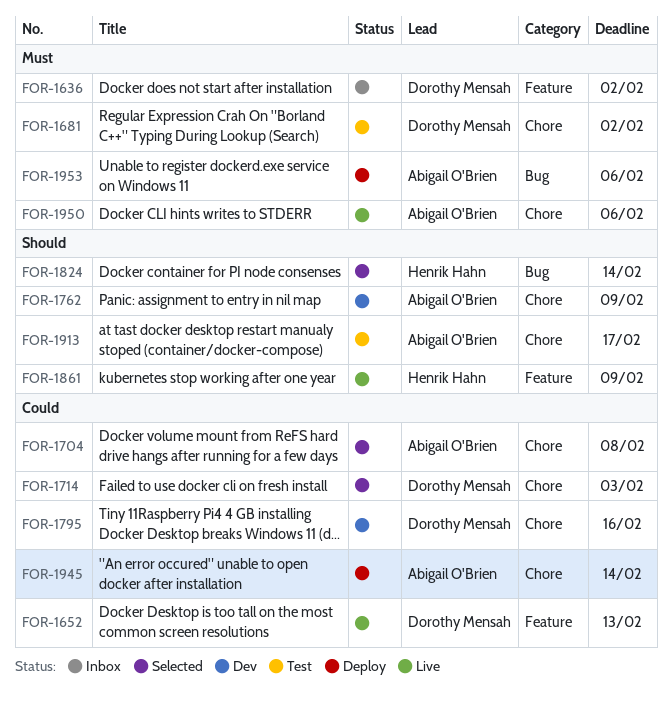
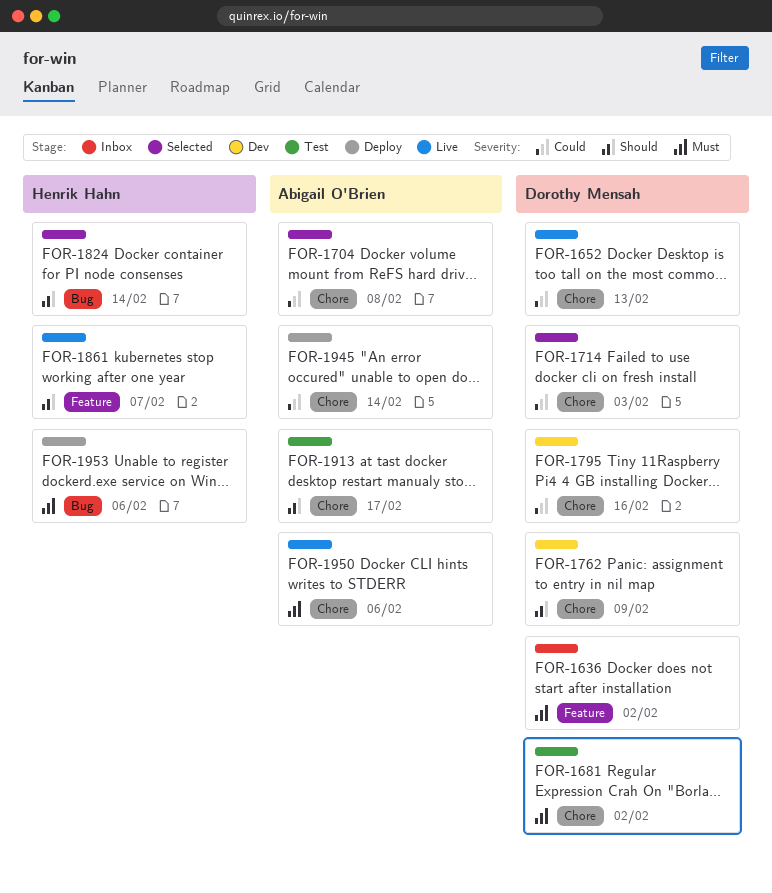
FOR-1652, label: Feature -> Chore
FOR-1762, owner: Abigail O'Brien -> Dorothy Mensah
FOR-1861, due: Feb 9 -> Feb 7
FOR-1953, owner: Abigail O'Brien -> Henrik Hahn

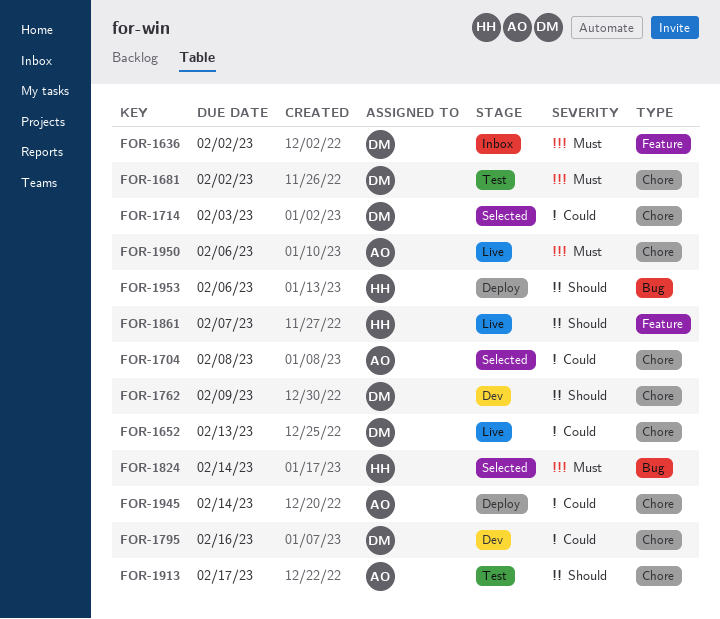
FOR-1824, priority: Should -> Must
FOR-1953, priority: Must -> Should

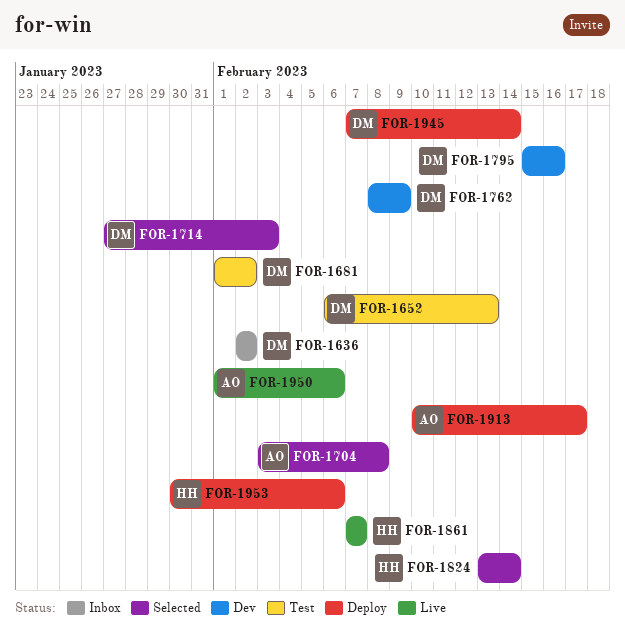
FOR-1652, status: Live -> Test
FOR-1913, status: Test -> Deploy
FOR-1945, owner: AO -> DM

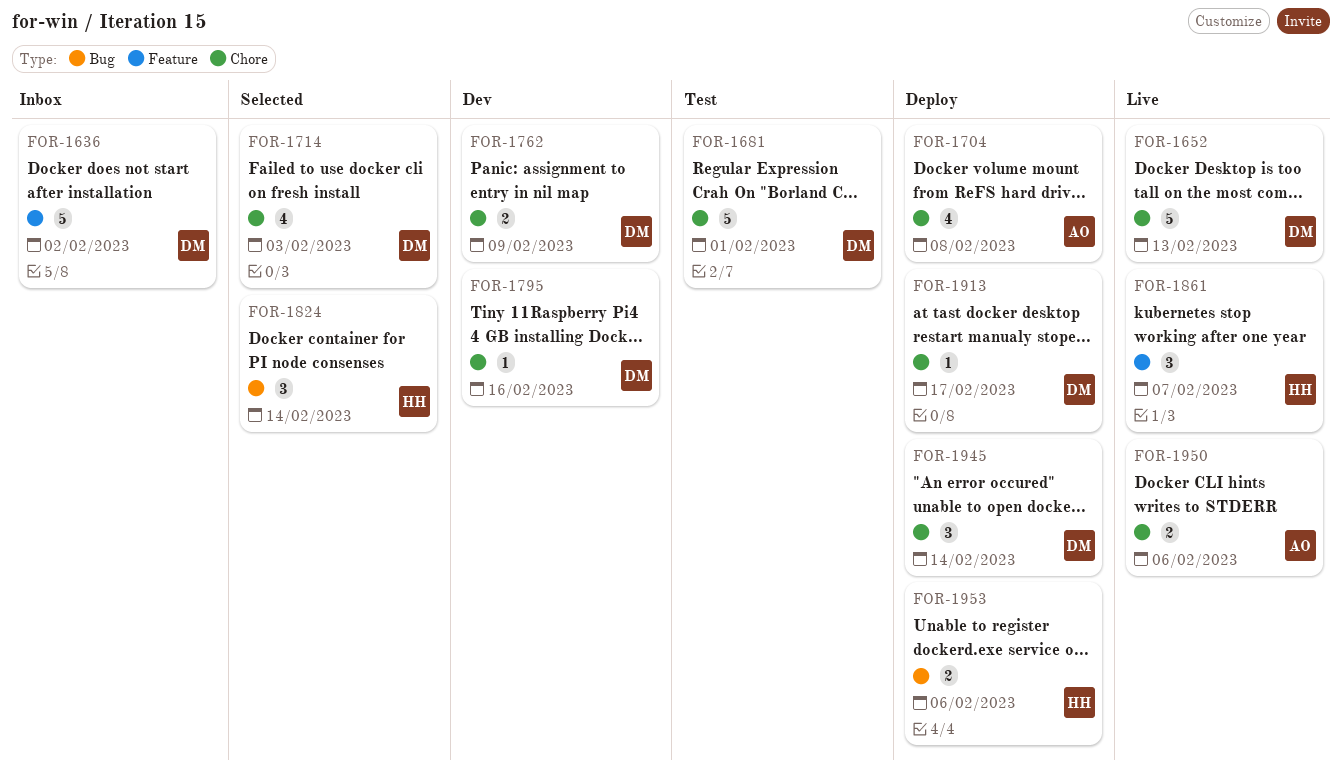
FOR-1652, status: Test -> Live
FOR-1681, due: Feb 2 -> Feb 1
FOR-1704, status: Selected -> Deploy
FOR-1913, owner: AO -> DM

